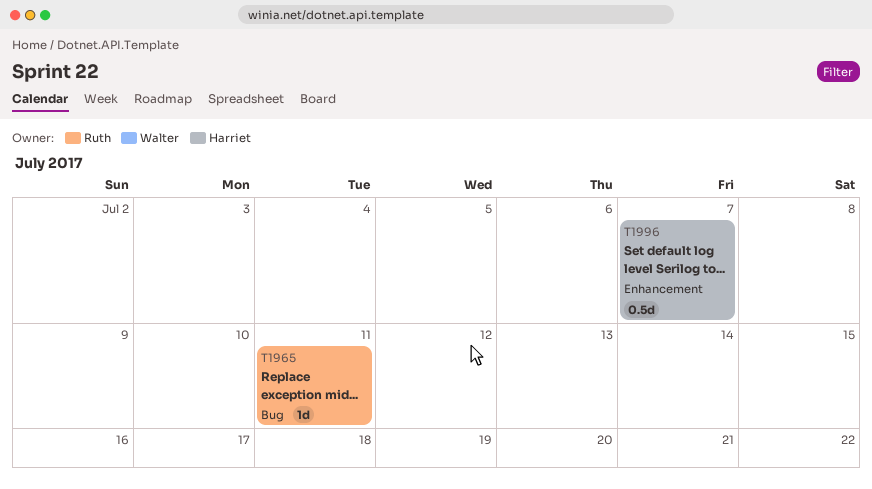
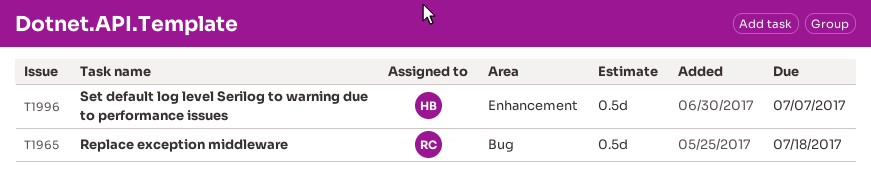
T1965, estimate: 1d -> 0.5d
T1965, due: Jul 11 -> Jul 18

